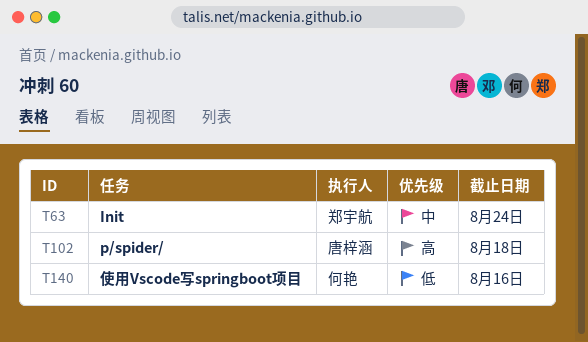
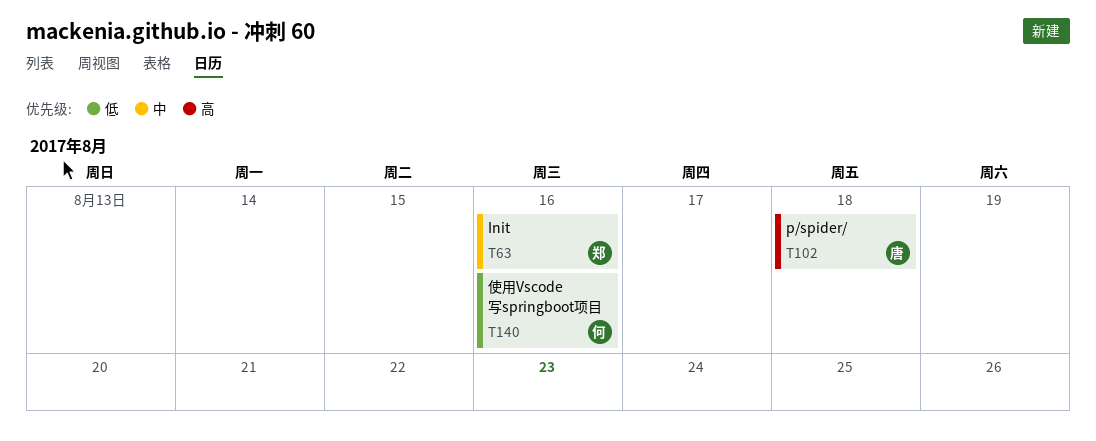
T63, due: Aug 24 -> Aug 16

